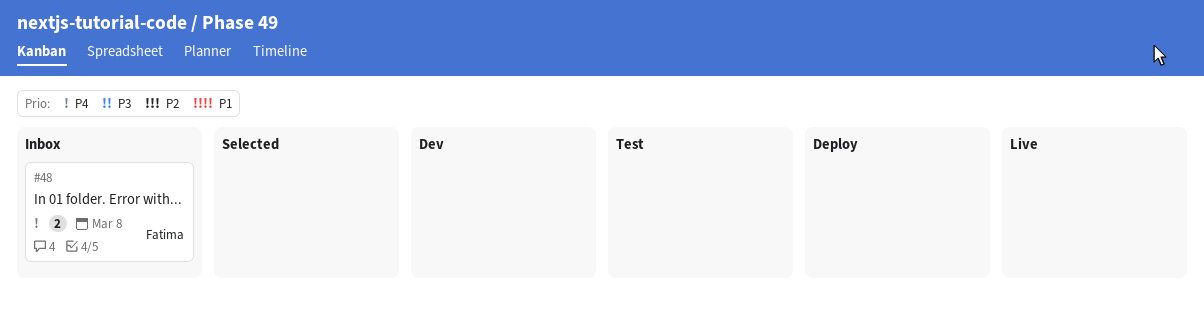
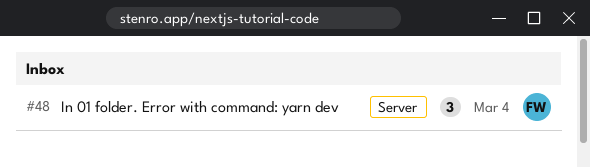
#48, estimate: 2 -> 3
#48, due: Mar 8 -> Mar 4

